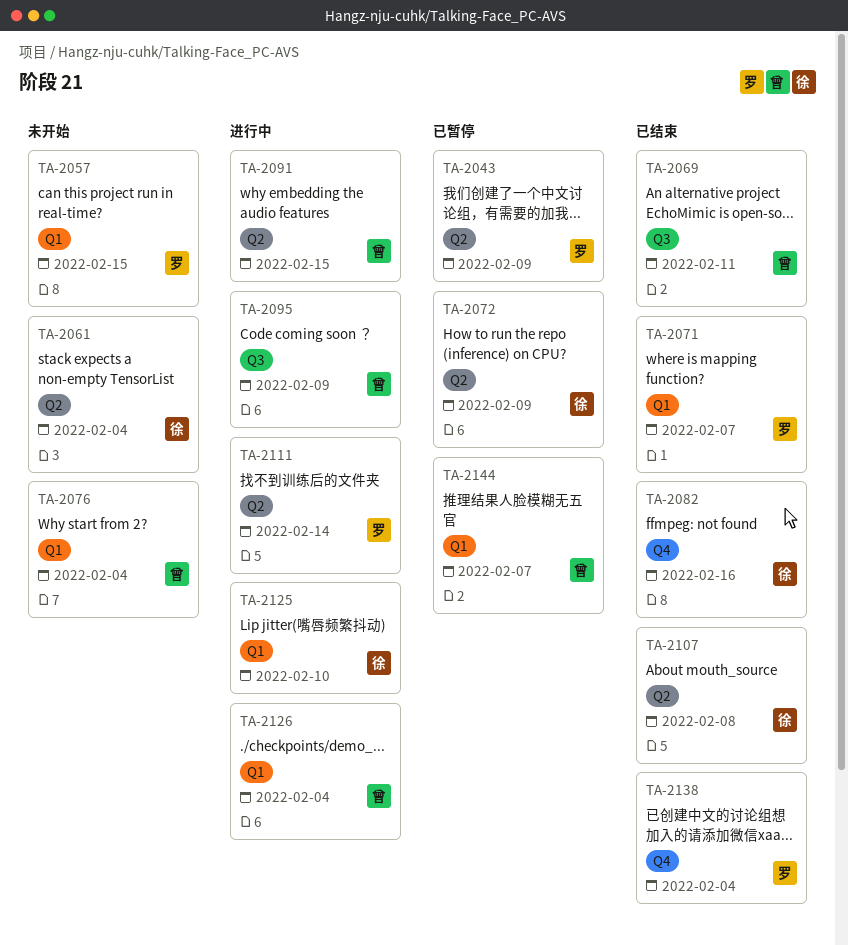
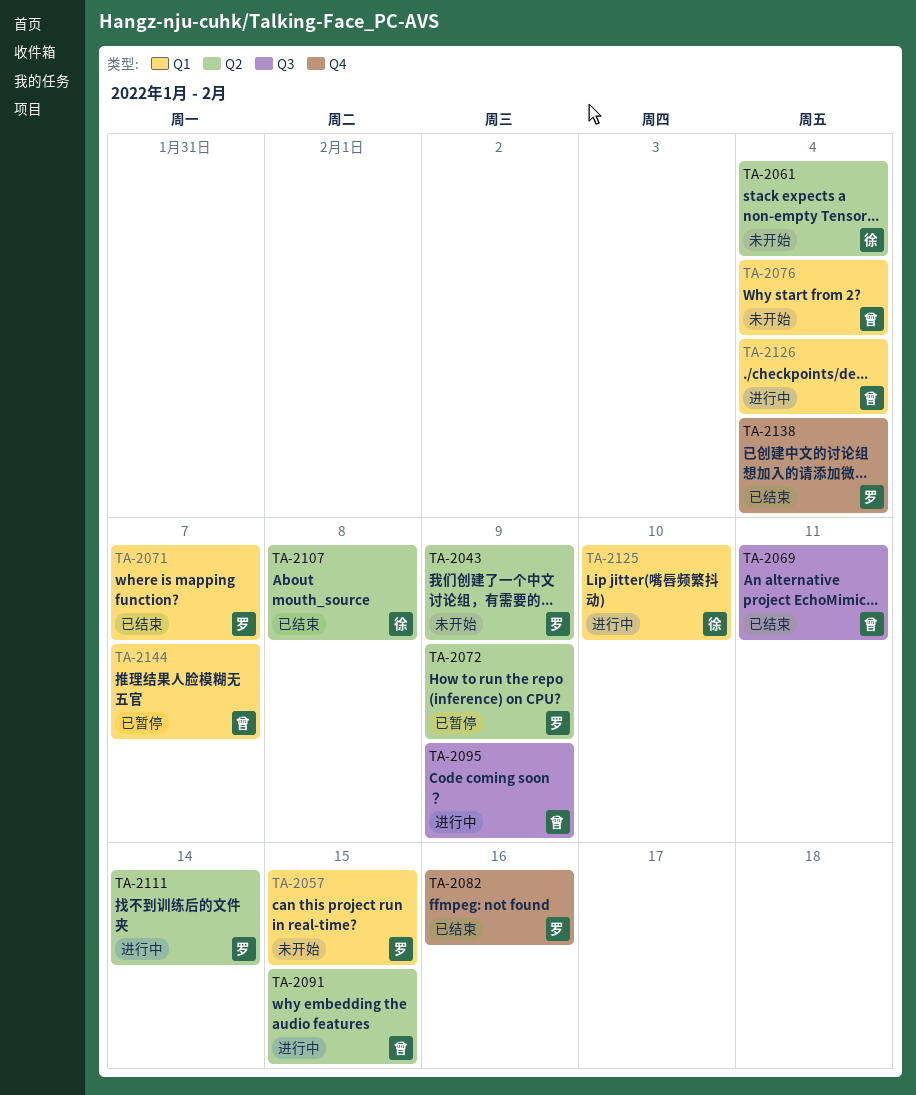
TA-2043, status: 已暂停 -> 未开始
TA-2072, owner: 徐 -> 罗
TA-2082, owner: 徐 -> 罗

